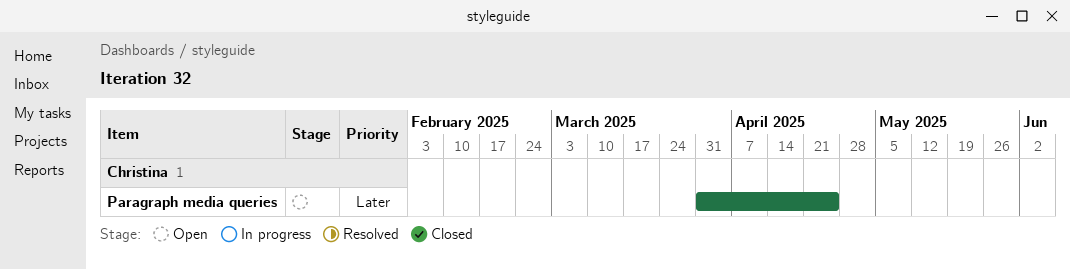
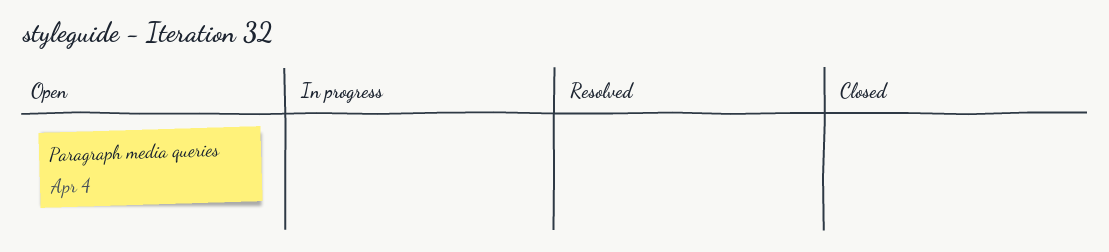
Paragraph media queries, due: Apr 25 -> Apr 4

